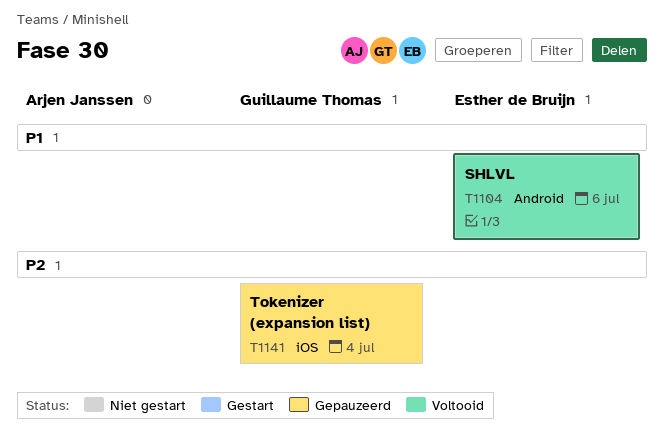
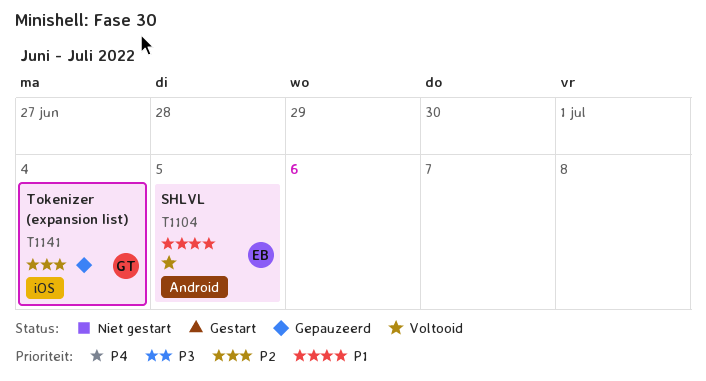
T1104, due: Jul 6 -> Jul 5

